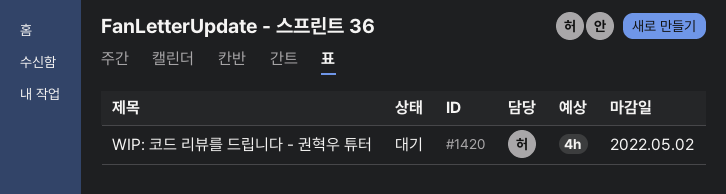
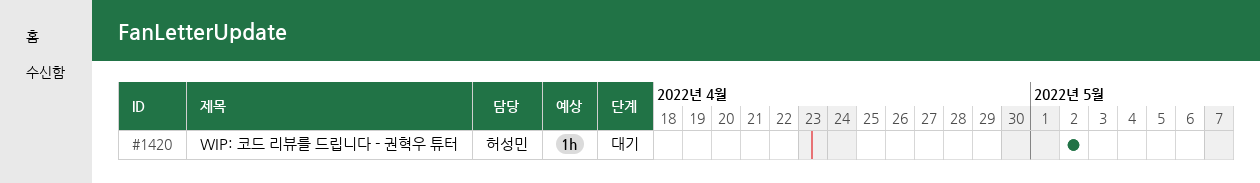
#1420, estimate: 4h -> 1h

